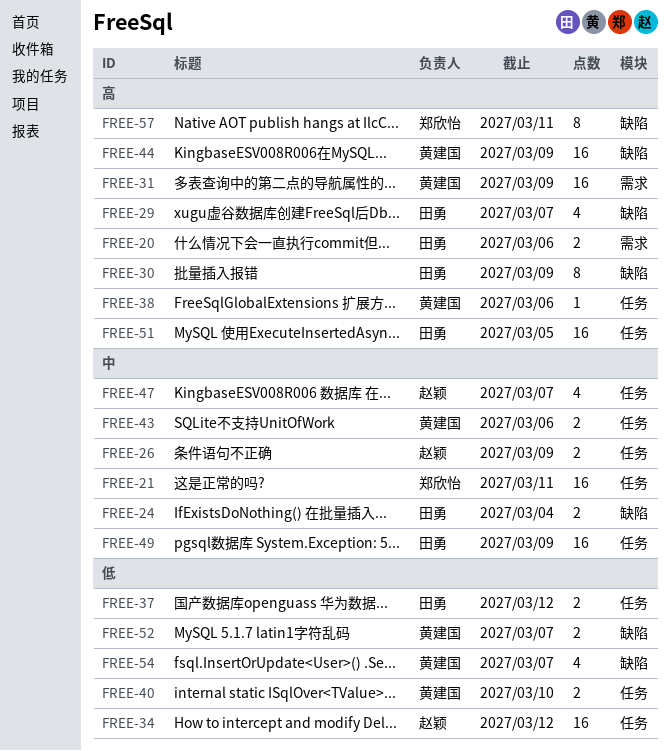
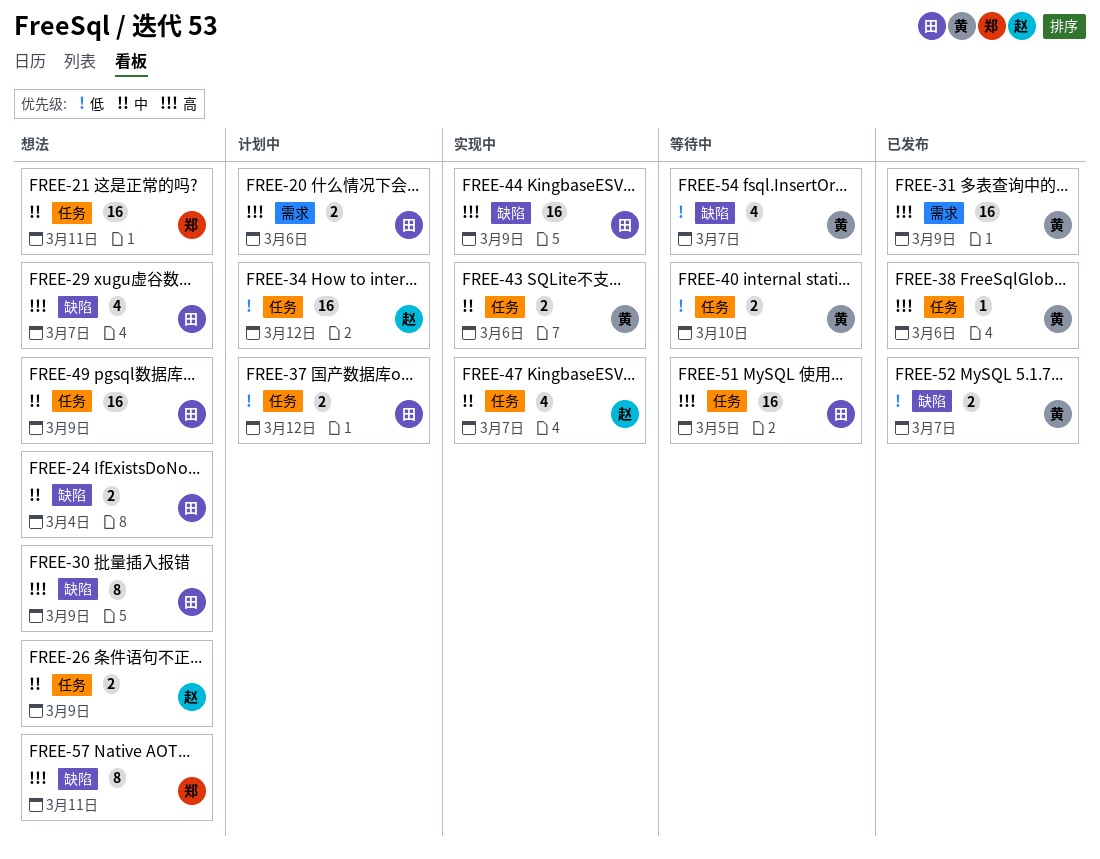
FREE-44, owner: 黄建国 -> 田勇

